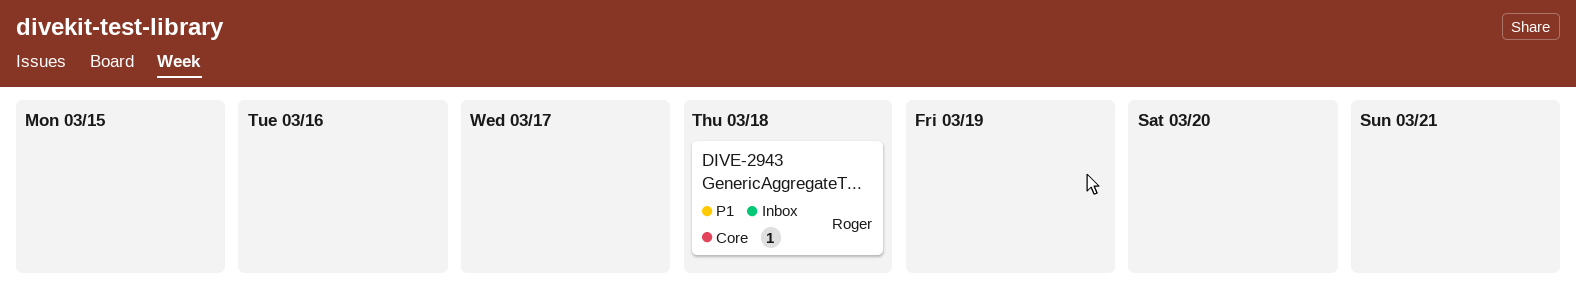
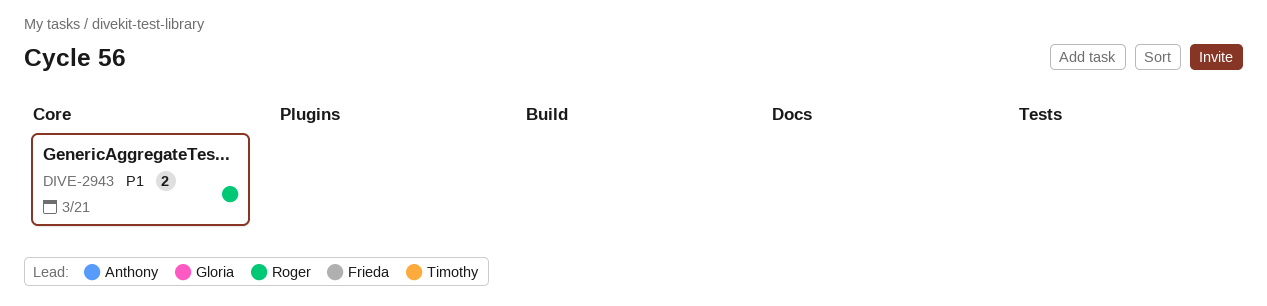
DIVE-2943, estimate: 1 -> 2
DIVE-2943, due: Mar 18 -> Mar 21

